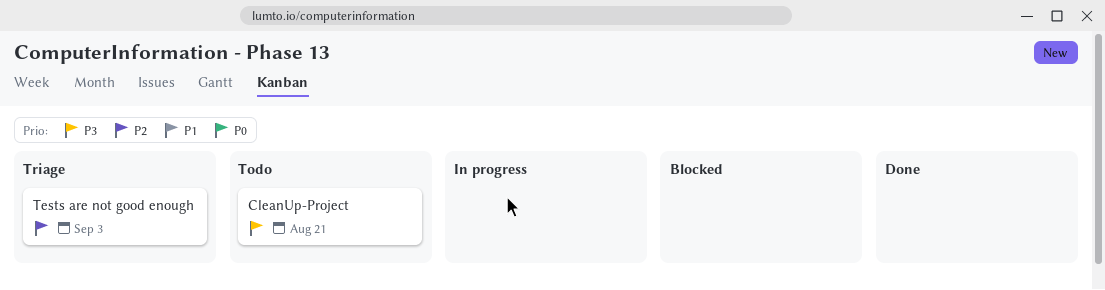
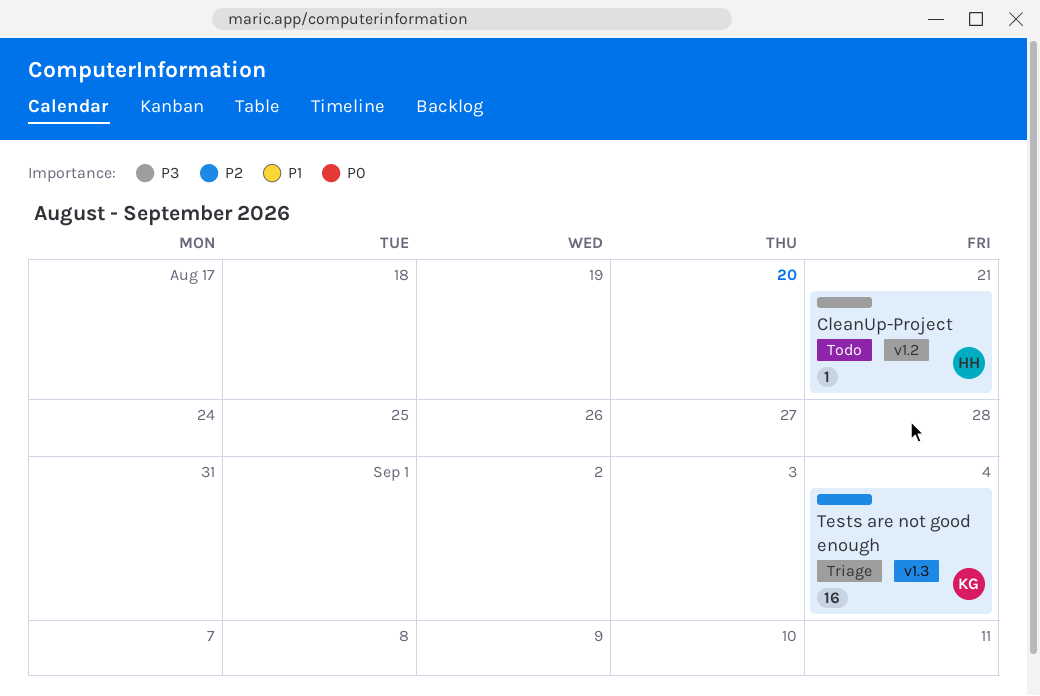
Tests are not good enough, due: Sep 3 -> Sep 4

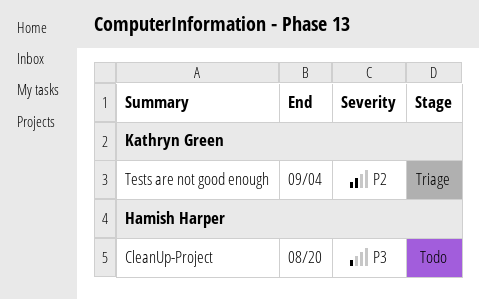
CleanUp-Project, due: Aug 21 -> Aug 20

